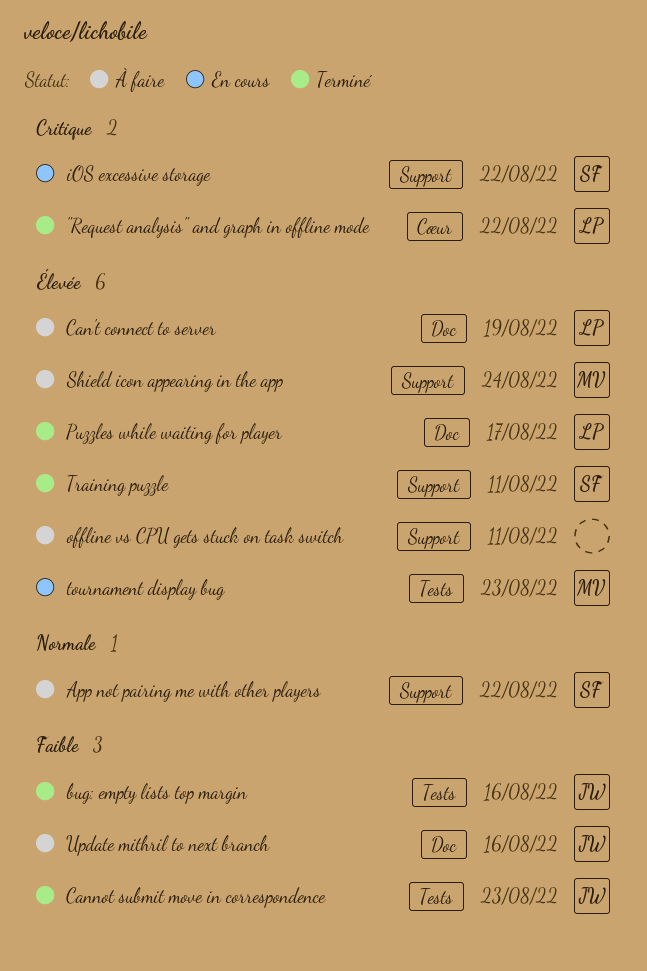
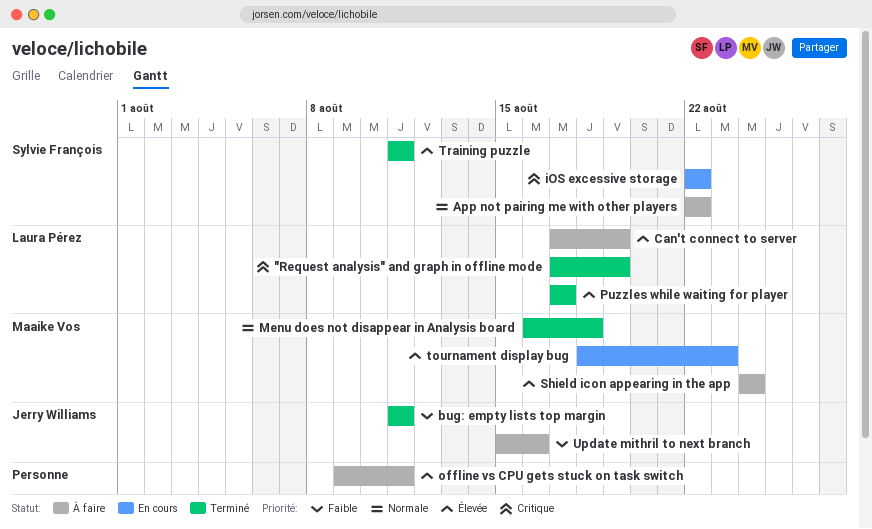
"Request analysis" and graph in offline mode, due: Aug 22 -> Aug 19
bug: empty lists top margin, due: Aug 16 -> Aug 11
Cannot submit move in correspondence: present -> none
Menu does not disappear in Analysis board: none -> present

